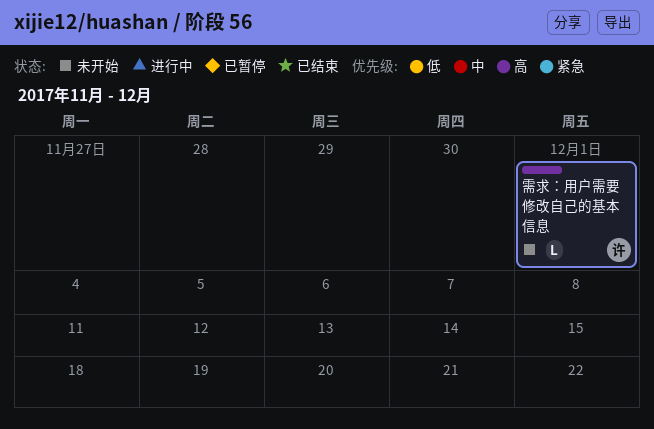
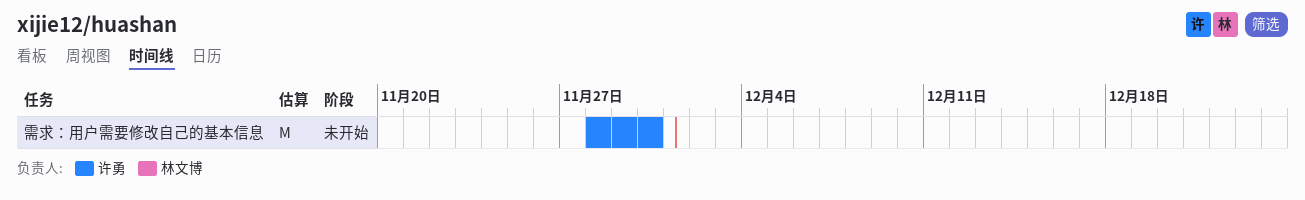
需求：用户需要修改自己的基本信息, estimate: L -> M
需求：用户需要修改自己的基本信息, due: Dec 1 -> Nov 30

